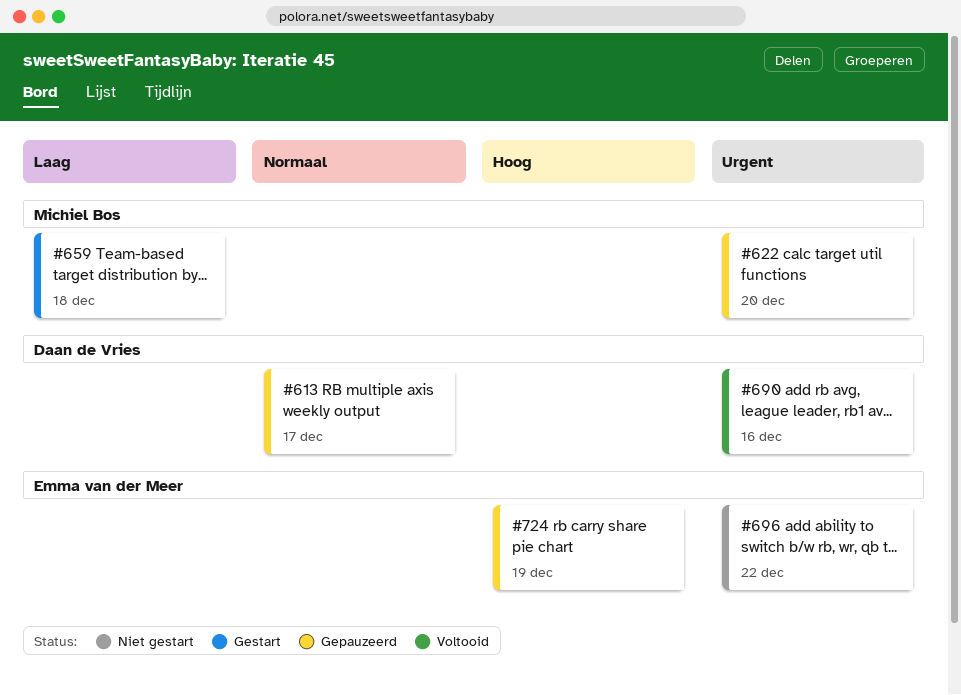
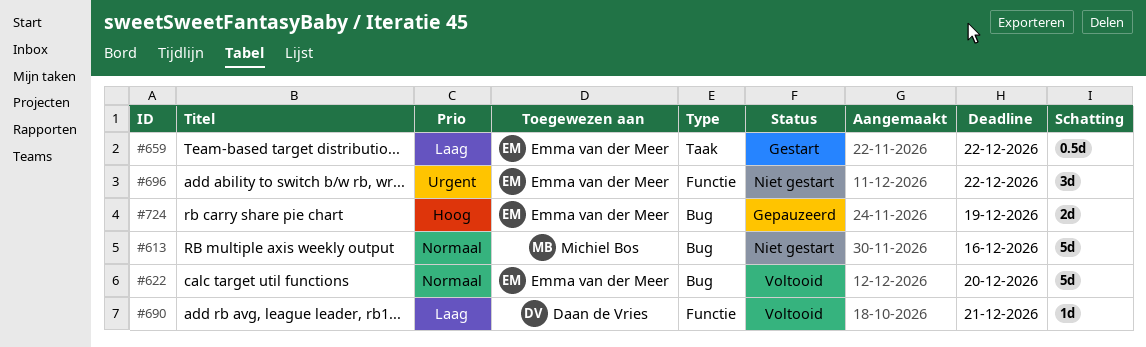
#613, status: Gepauzeerd -> Niet gestart
#613, owner: Daan de Vries -> Michiel Bos
#613, due: Dec 17 -> Dec 16
#622, status: Gepauzeerd -> Voltooid
#622, owner: Michiel Bos -> Emma van der Meer
#622, priority: Urgent -> Normaal
#659, owner: Michiel Bos -> Emma van der Meer
#659, due: Dec 18 -> Dec 22
#690, priority: Urgent -> Laag
#690, due: Dec 16 -> Dec 21

